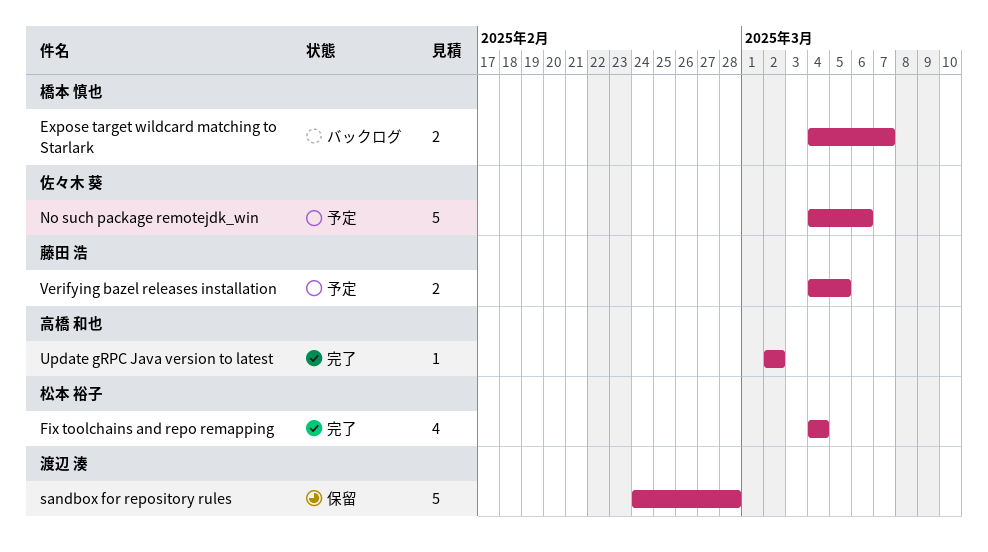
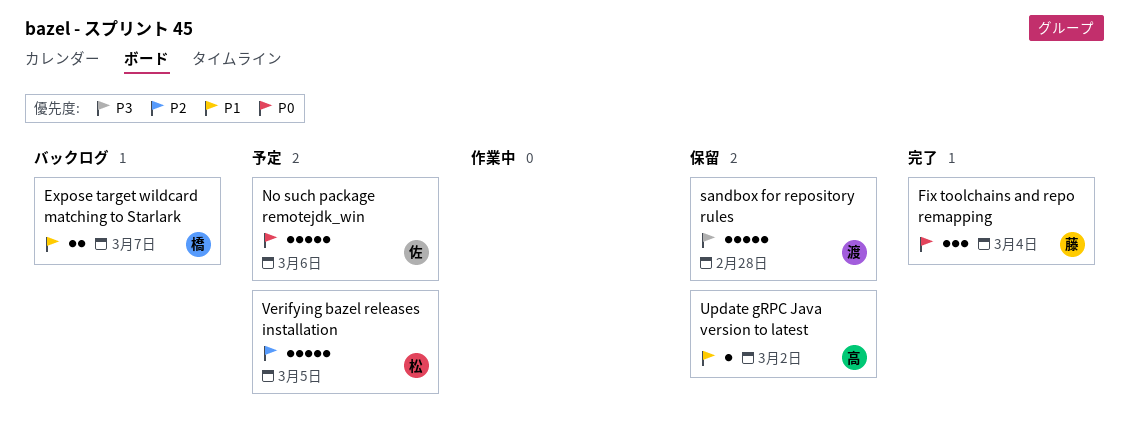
Fix toolchains and repo remapping, owner: 松本 裕子 -> 藤田 浩
Fix toolchains and repo remapping, estimate: 4 -> 3
Update gRPC Java version to latest, status: 完了 -> 保留
Verifying bazel releases installation, owner: 藤田 浩 -> 松本 裕子
Verifying bazel releases installation, estimate: 2 -> 5

